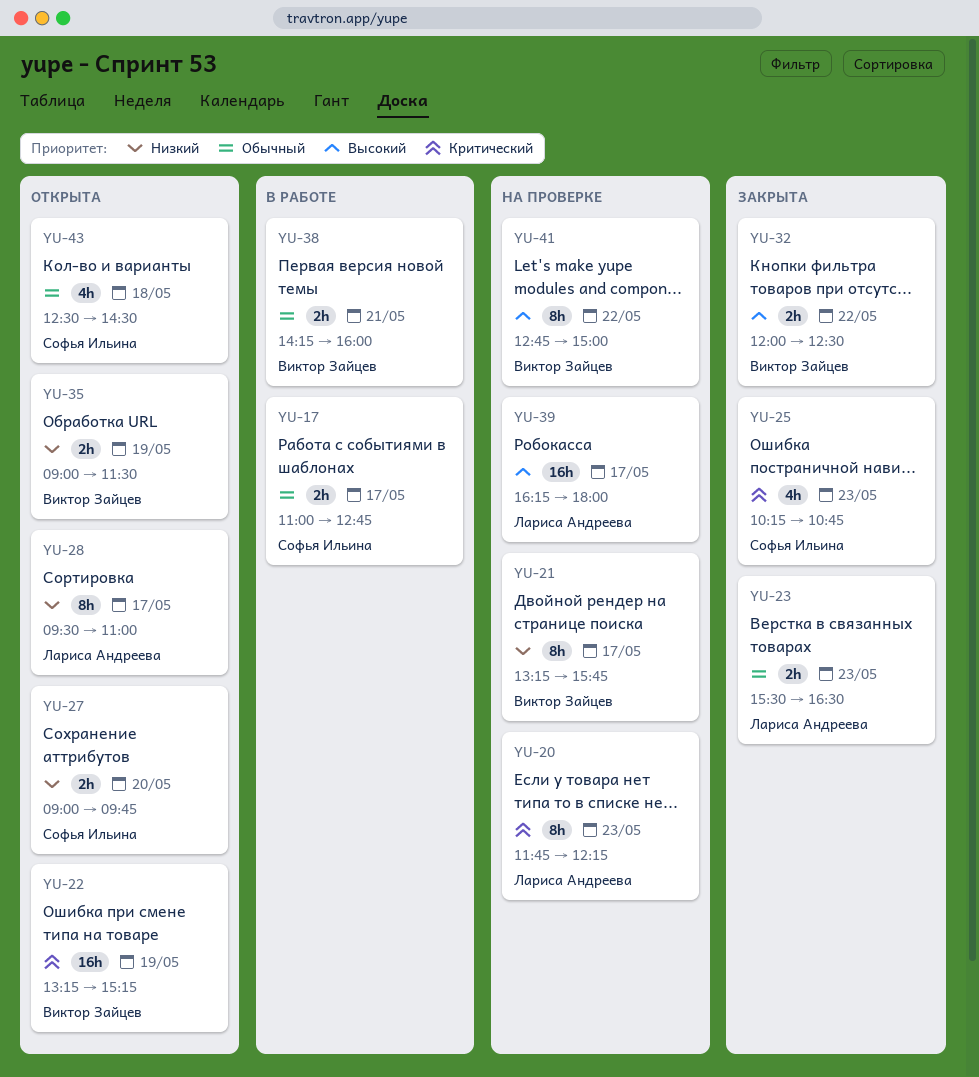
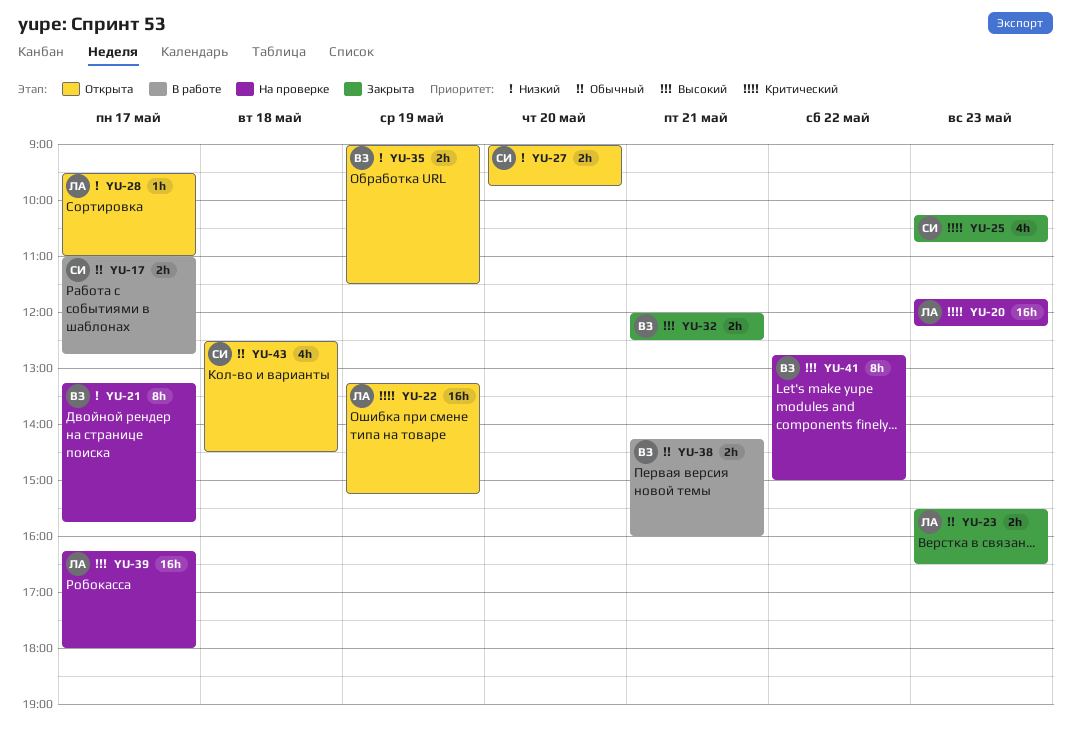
YU-20, estimate: 8h -> 16h
YU-22, owner: Виктор Зайцев -> Лариса Андреева
YU-28, estimate: 8h -> 1h
YU-32, day: May 22 -> May 21

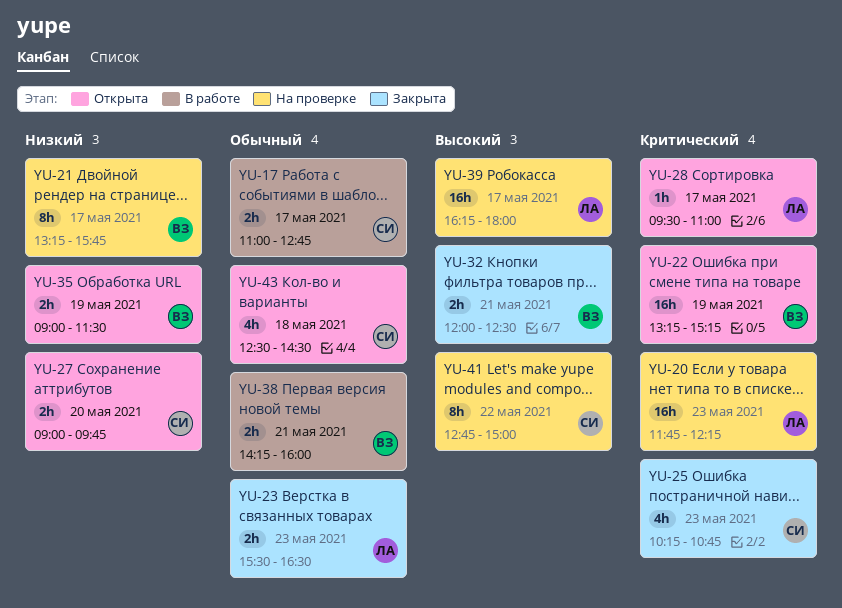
YU-22, owner: ЛА -> ВЗ
YU-28, priority: Низкий -> Критический
YU-41, owner: ВЗ -> СИ

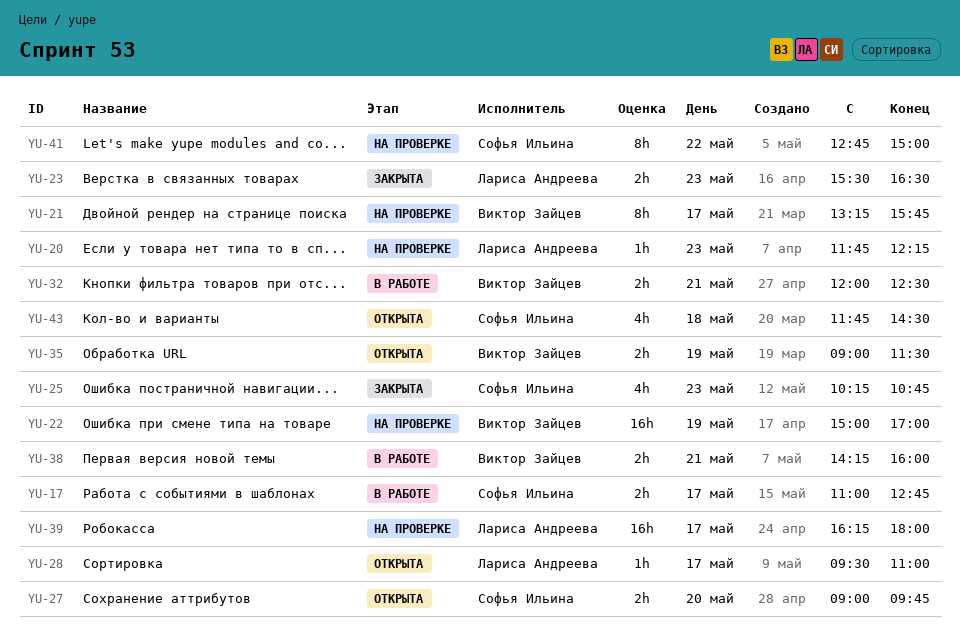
YU-20, estimate: 16h -> 1h
YU-22, status: Открыта -> На проверке
YU-22, begins: 13:15 -> 15:00
YU-22, ends: 15:15 -> 17:00
YU-32, status: Закрыта -> В работе
YU-43, begins: 12:30 -> 11:45

